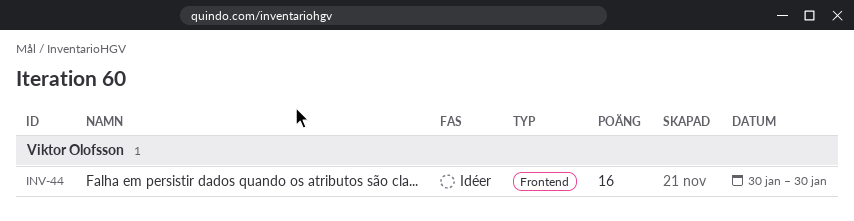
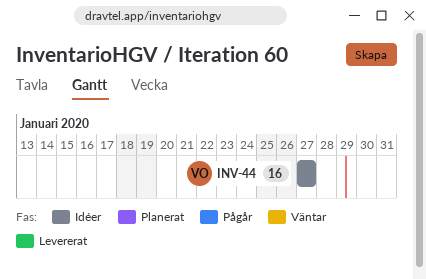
INV-44, start: Jan 30 -> Jan 27
INV-44, due: Jan 30 -> Jan 27

